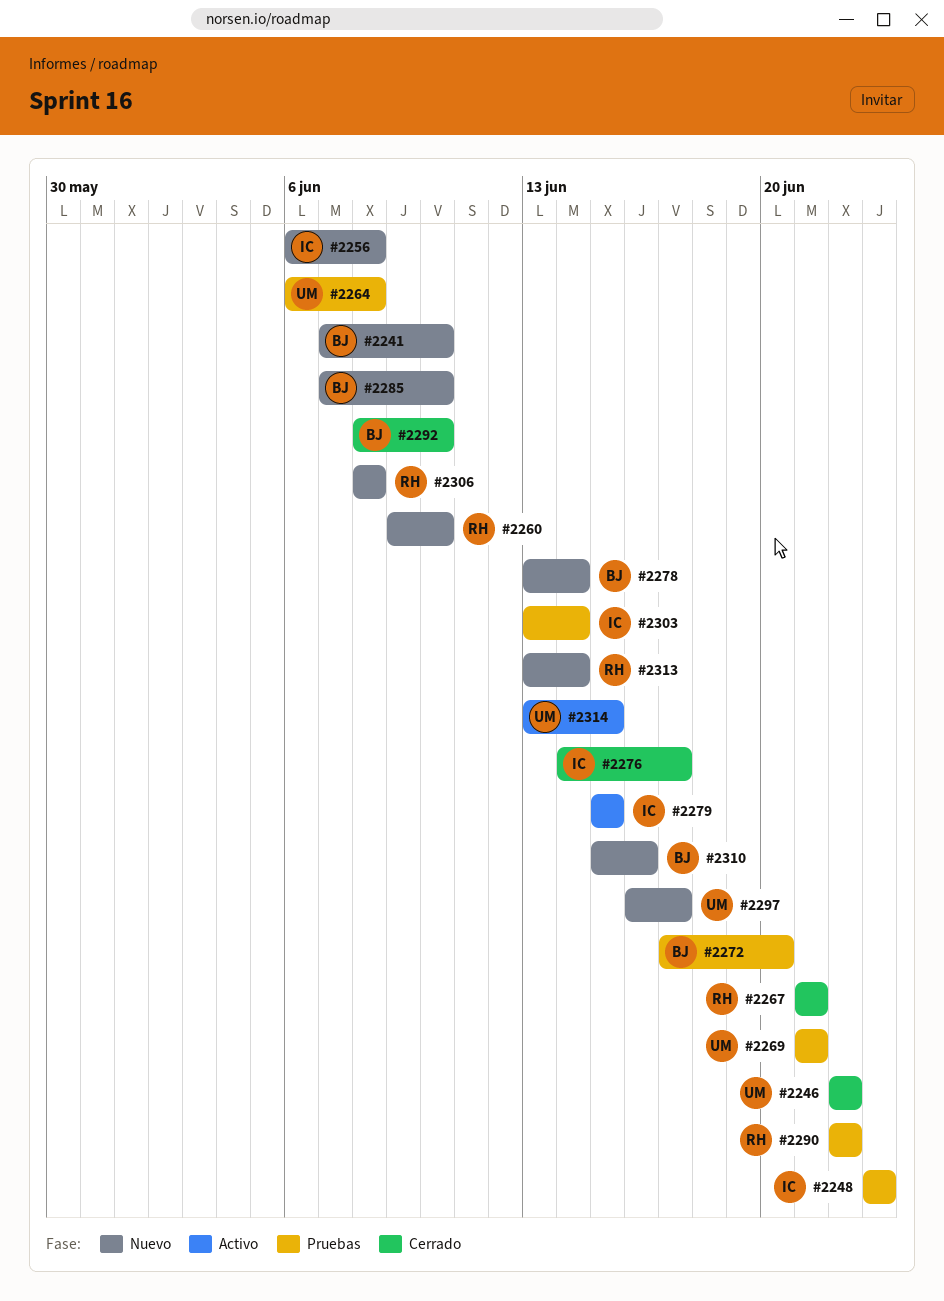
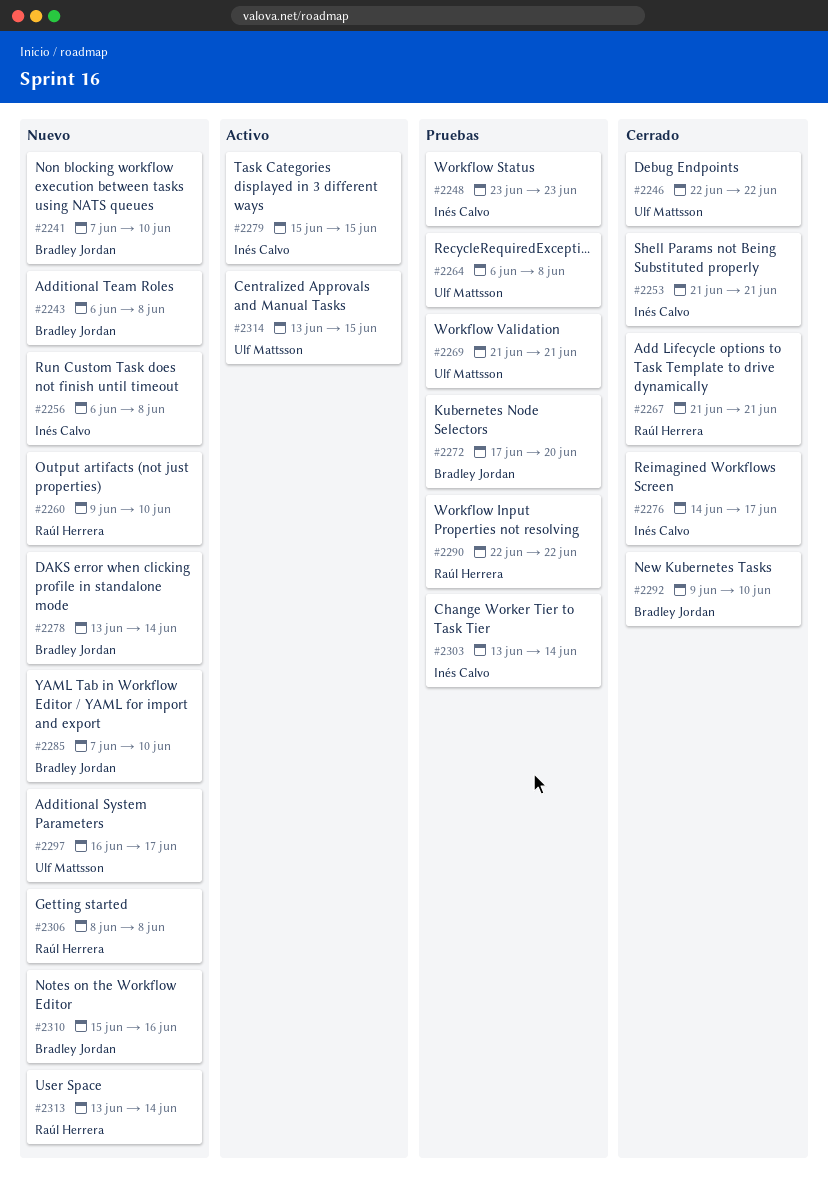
#2243: none -> present
#2253: none -> present
#2292, start: Jun 8 -> Jun 9

